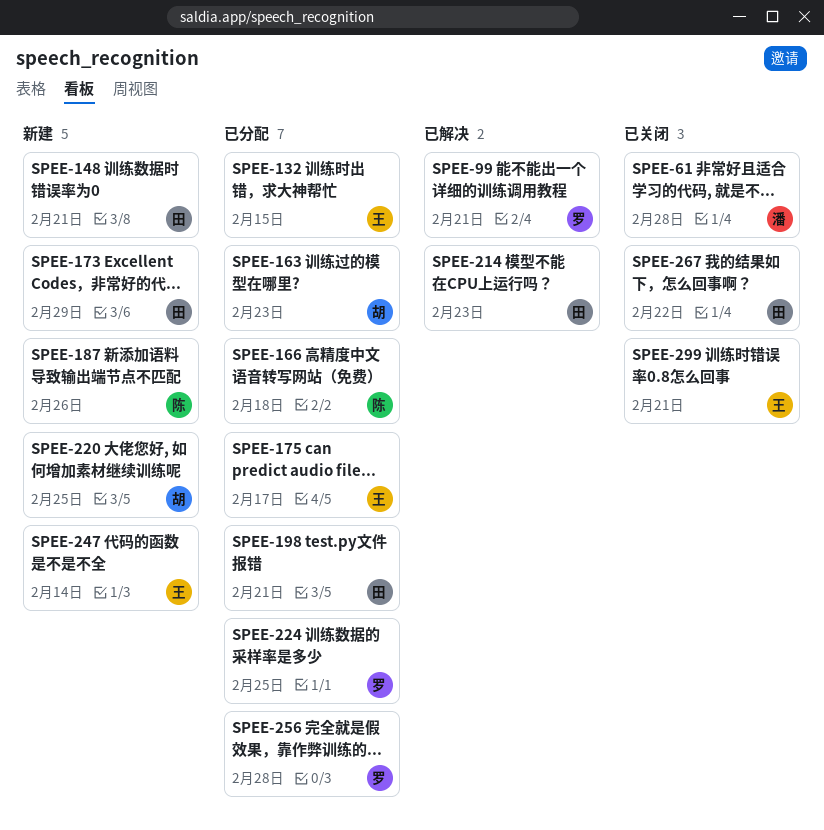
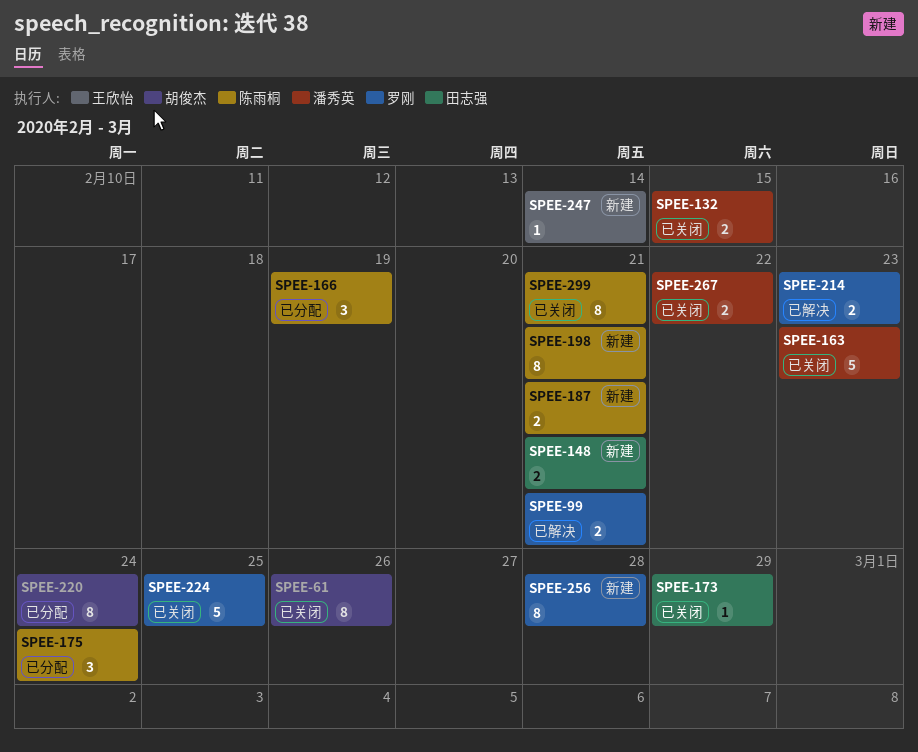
SPEE-61, owner: 潘秀英 -> 胡俊杰
SPEE-61, due: Feb 28 -> Feb 26
SPEE-132, status: 已分配 -> 已关闭
SPEE-132, owner: 王欣怡 -> 潘秀英
SPEE-163, status: 已分配 -> 已关闭
SPEE-163, owner: 胡俊杰 -> 潘秀英
SPEE-166, due: Feb 18 -> Feb 19
SPEE-173, status: 新建 -> 已关闭
SPEE-175, owner: 王欣怡 -> 陈雨桐
SPEE-175, due: Feb 17 -> Feb 24
SPEE-187, due: Feb 26 -> Feb 21
SPEE-198, status: 已分配 -> 新建
SPEE-198, owner: 田志强 -> 陈雨桐
SPEE-214, owner: 田志强 -> 罗刚
SPEE-220, status: 新建 -> 已分配
SPEE-220, due: Feb 25 -> Feb 24
SPEE-224, status: 已分配 -> 已关闭
SPEE-256, status: 已分配 -> 新建
SPEE-267, owner: 田志强 -> 潘秀英
SPEE-299, owner: 王欣怡 -> 陈雨桐

